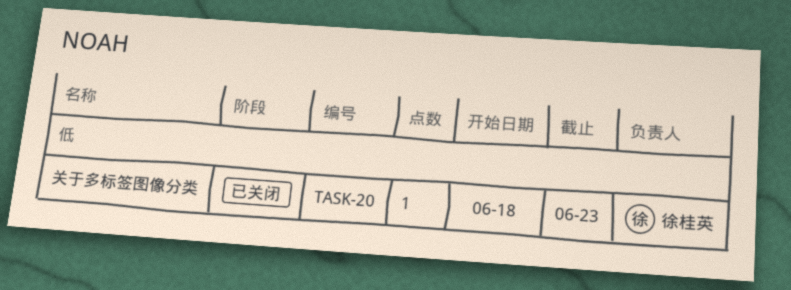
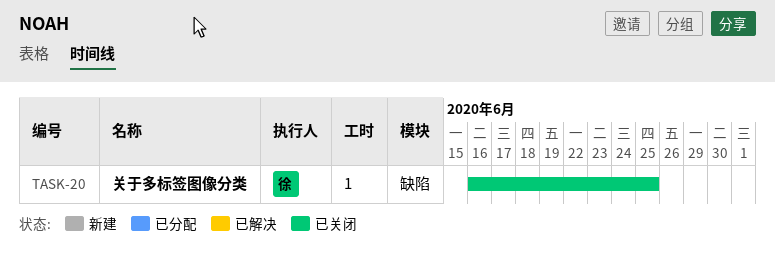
TASK-20, start: Jun 18 -> Jun 16
TASK-20, due: Jun 23 -> Jun 25

